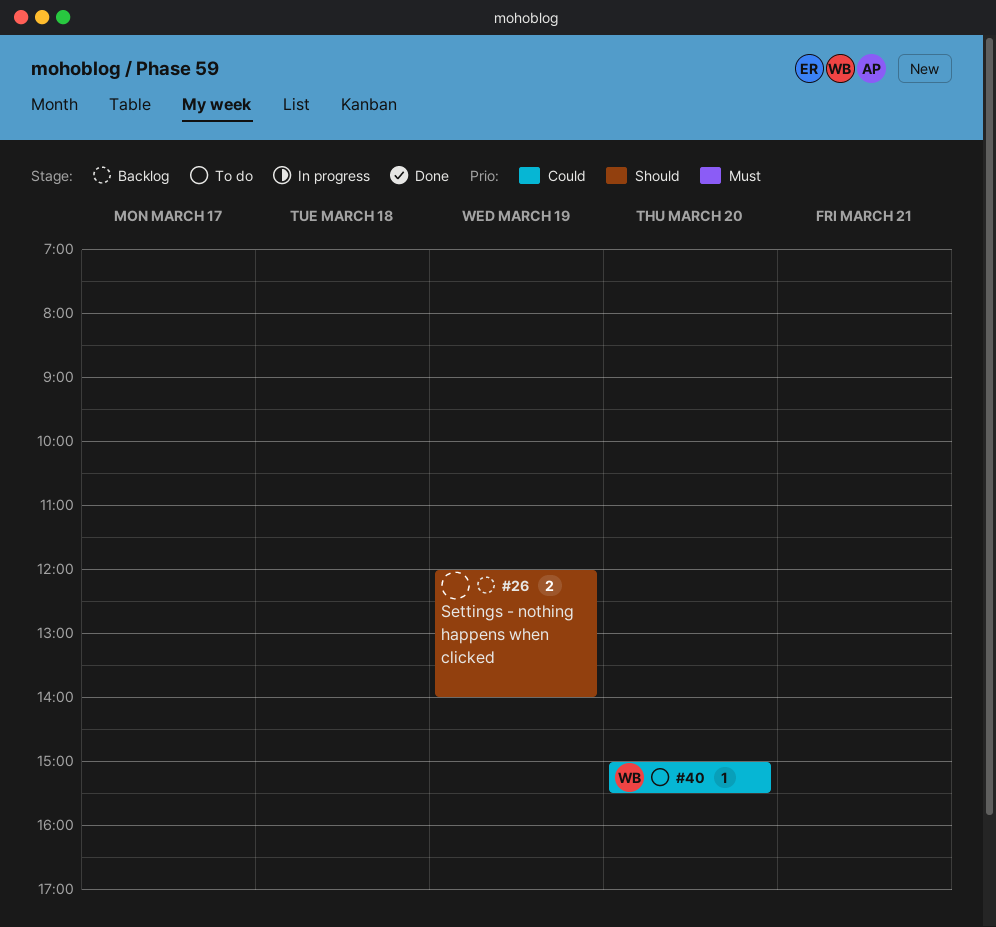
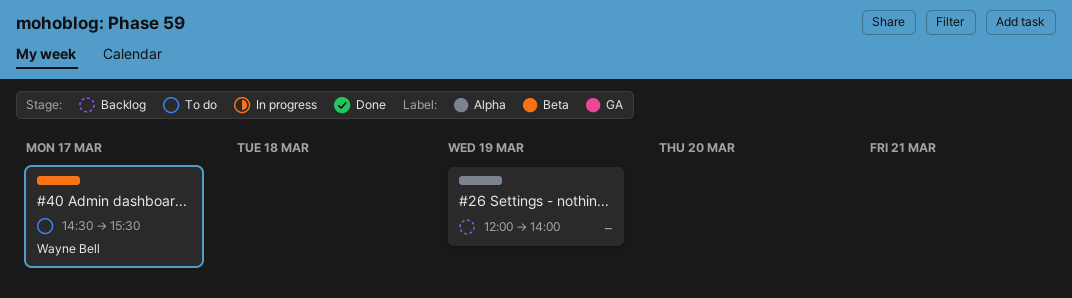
#40, day: Mar 20 -> Mar 17
#40, begins: 15:00 -> 14:30

